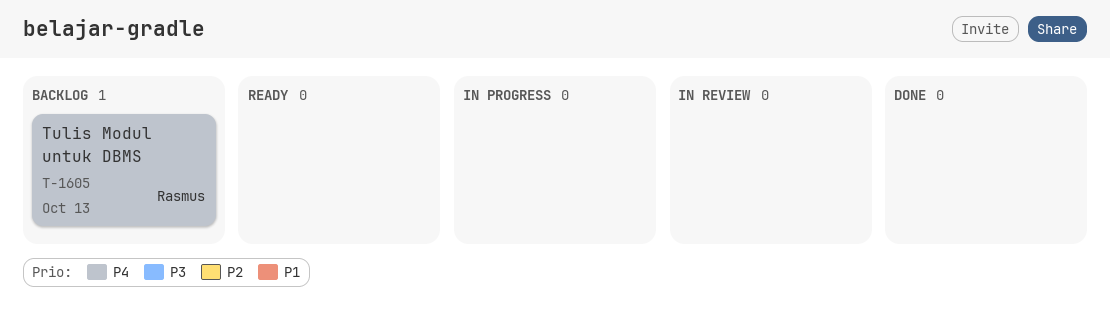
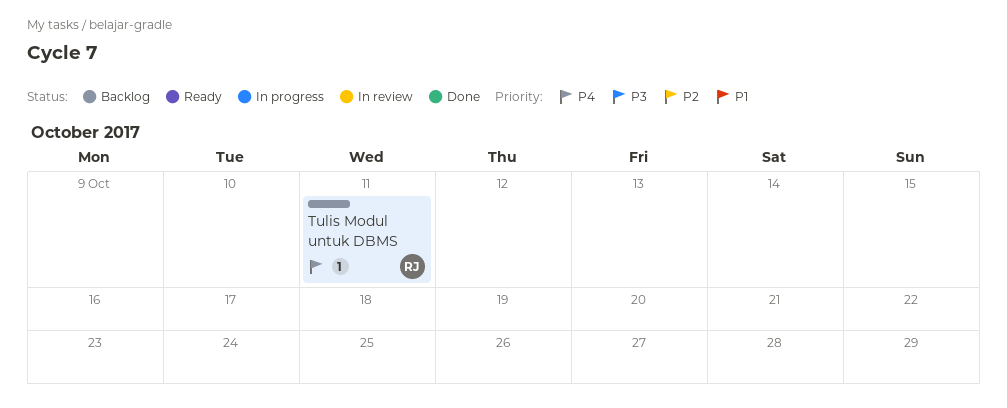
Tulis Modul untuk DBMS, due: Oct 13 -> Oct 11

